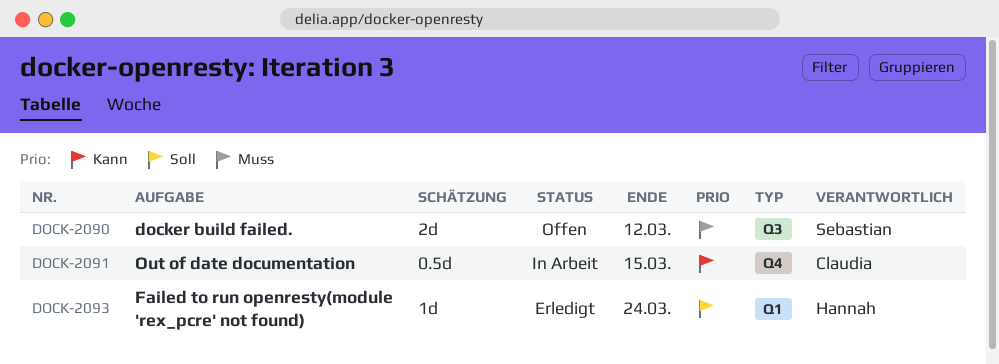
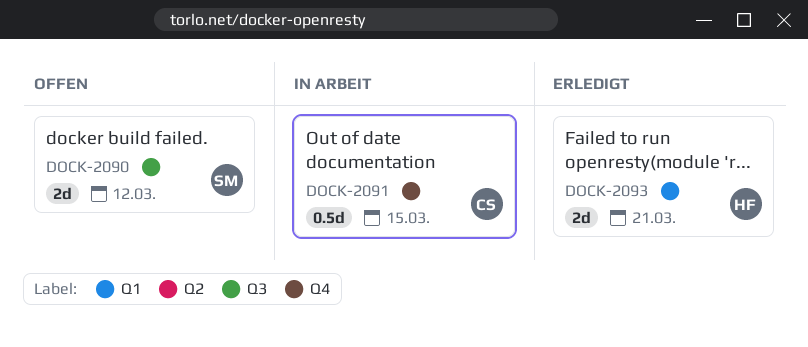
DOCK-2093, estimate: 1d -> 2d
DOCK-2093, due: Mar 24 -> Mar 21

